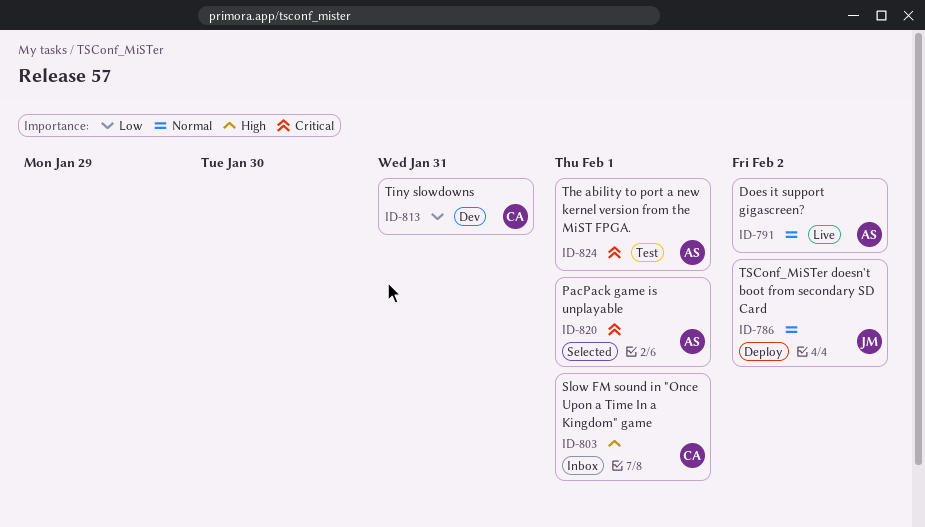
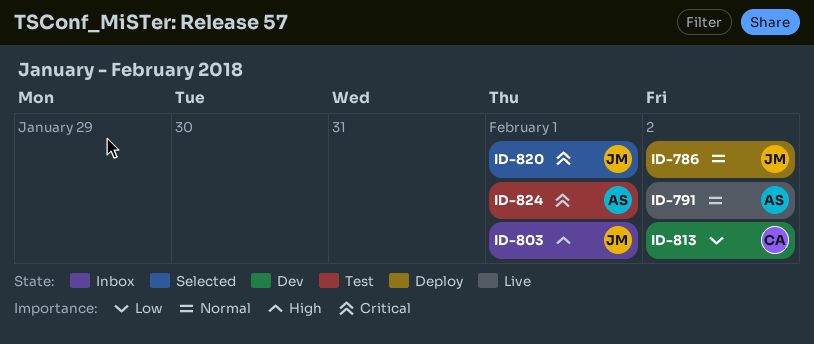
ID-803, owner: CA -> JM
ID-813, due: Jan 31 -> Feb 2
ID-820, owner: AS -> JM

